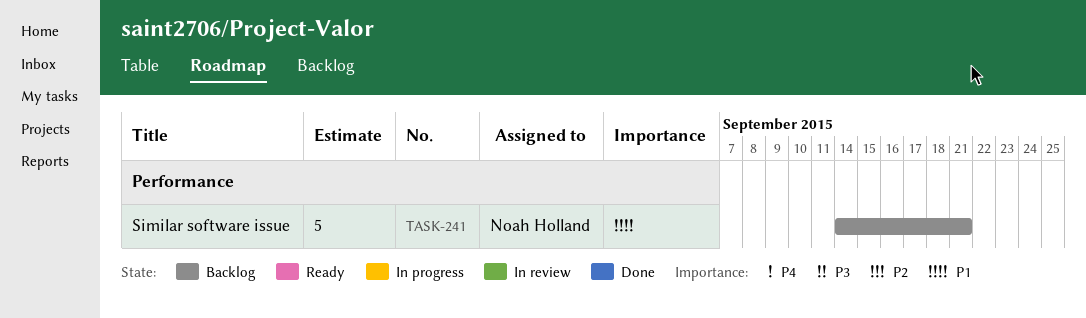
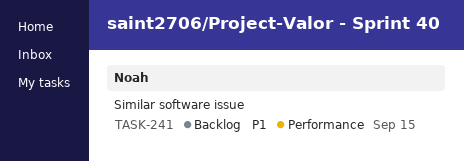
TASK-241, due: Sep 21 -> Sep 15

